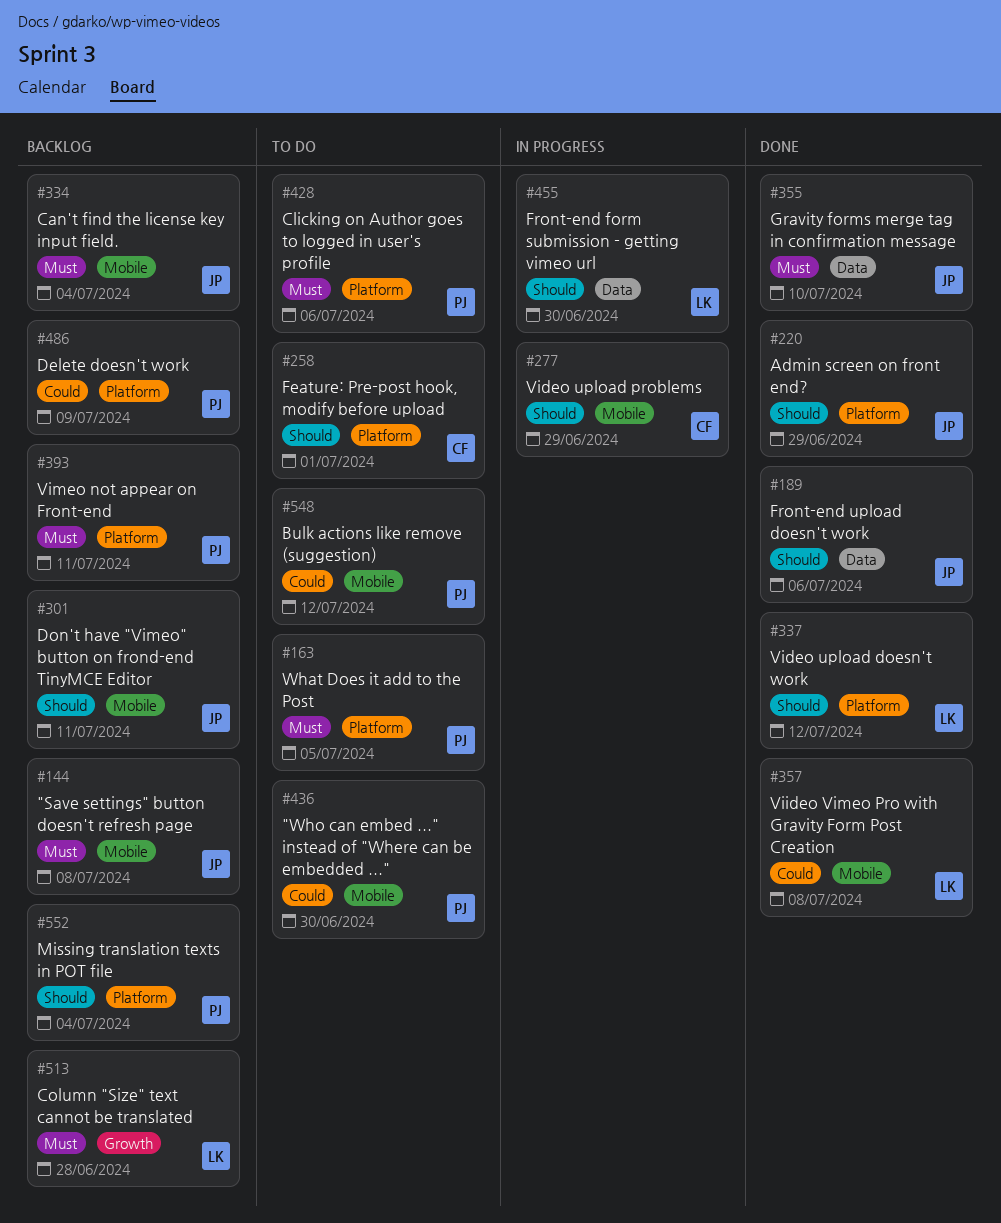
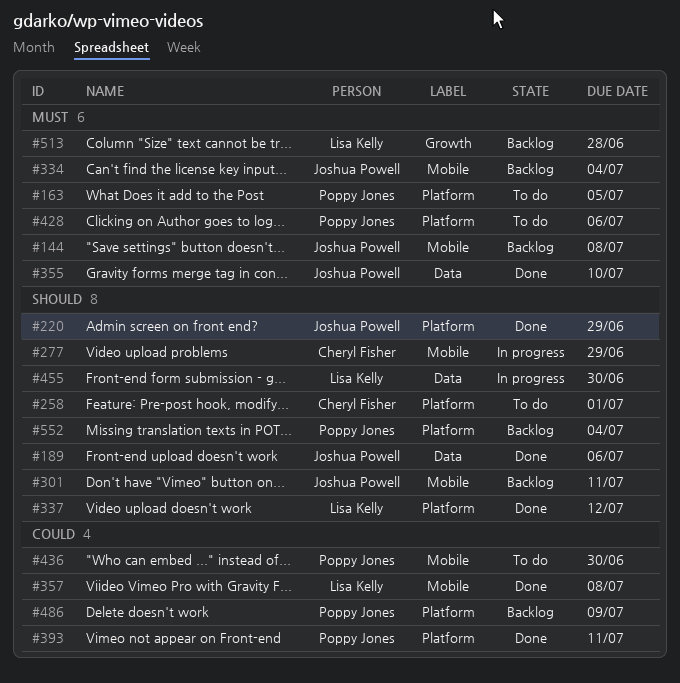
#393, status: Backlog -> Done
#393, priority: Must -> Could
#548: present -> none

